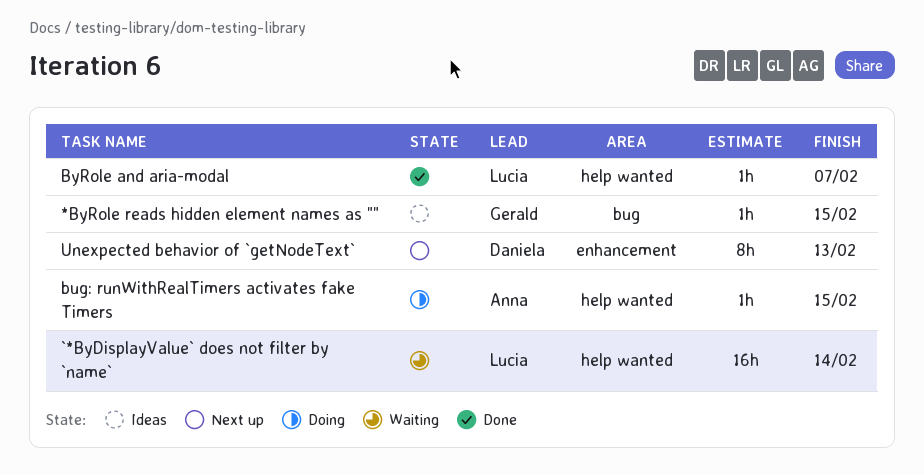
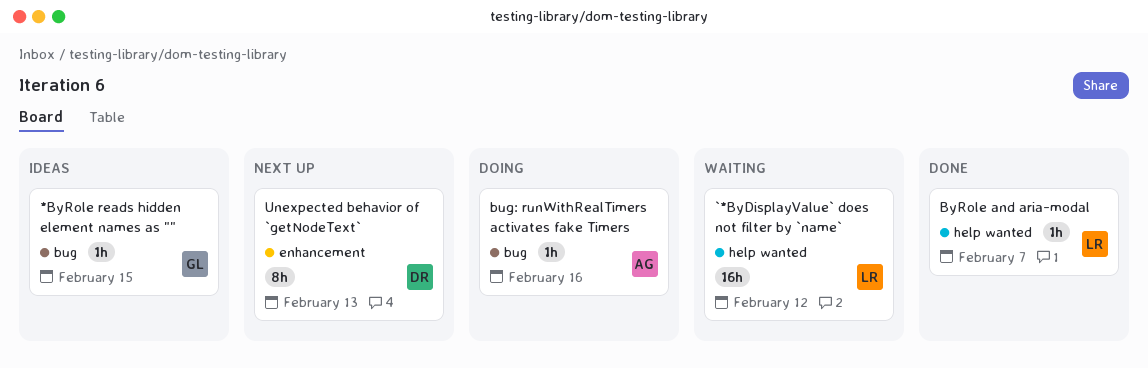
`*ByDisplayValue` does not filter by `name`, due: Feb 14 -> Feb 12
bug: runWithRealTimers activates fake Timers, label: help wanted -> bug
bug: runWithRealTimers activates fake Timers, due: Feb 15 -> Feb 16

